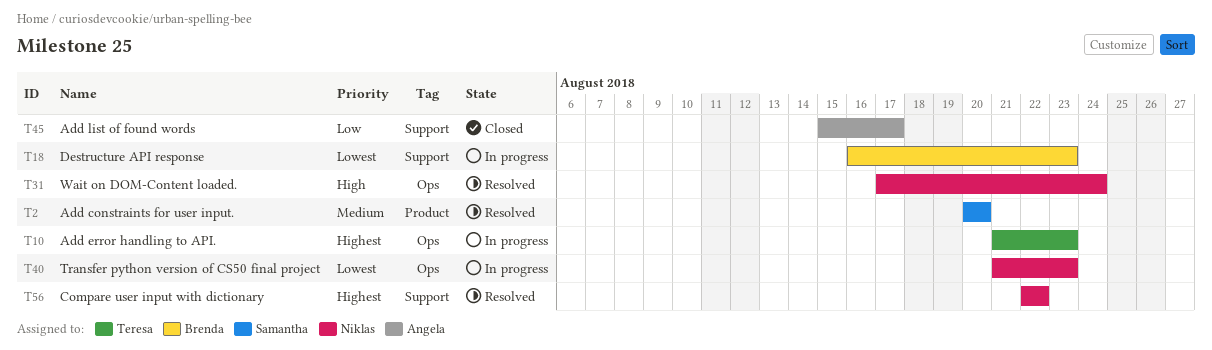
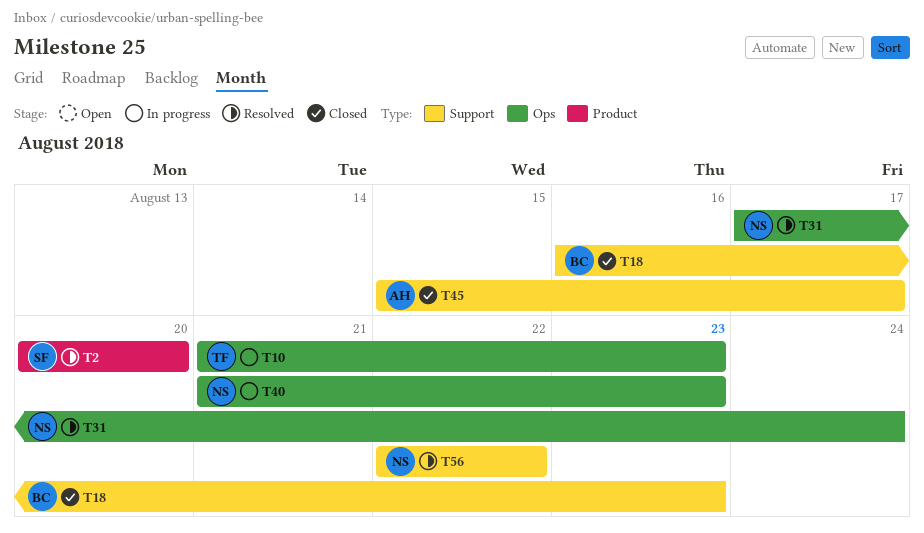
T18, status: In progress -> Closed

